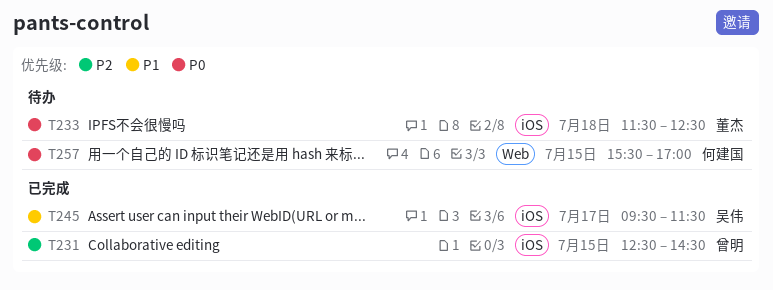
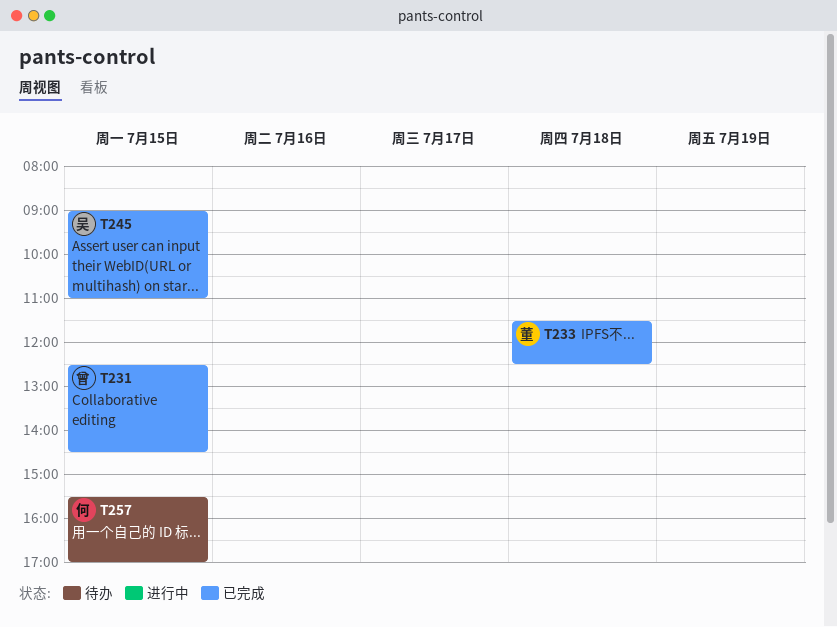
T233, status: 待办 -> 已完成
T245, day: Jul 17 -> Jul 15
T245, begins: 09:30 -> 09:00
T245, ends: 11:30 -> 11:00

